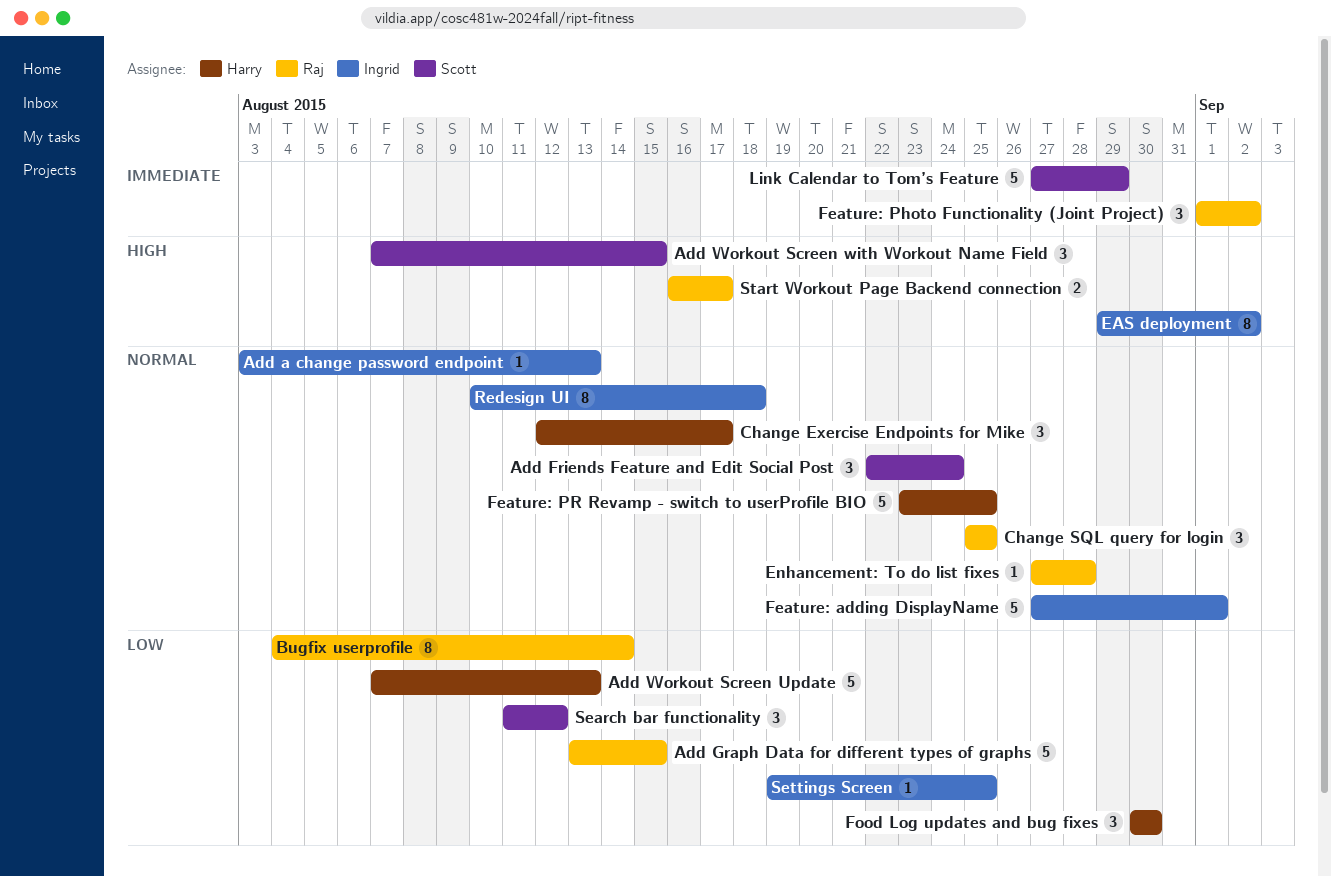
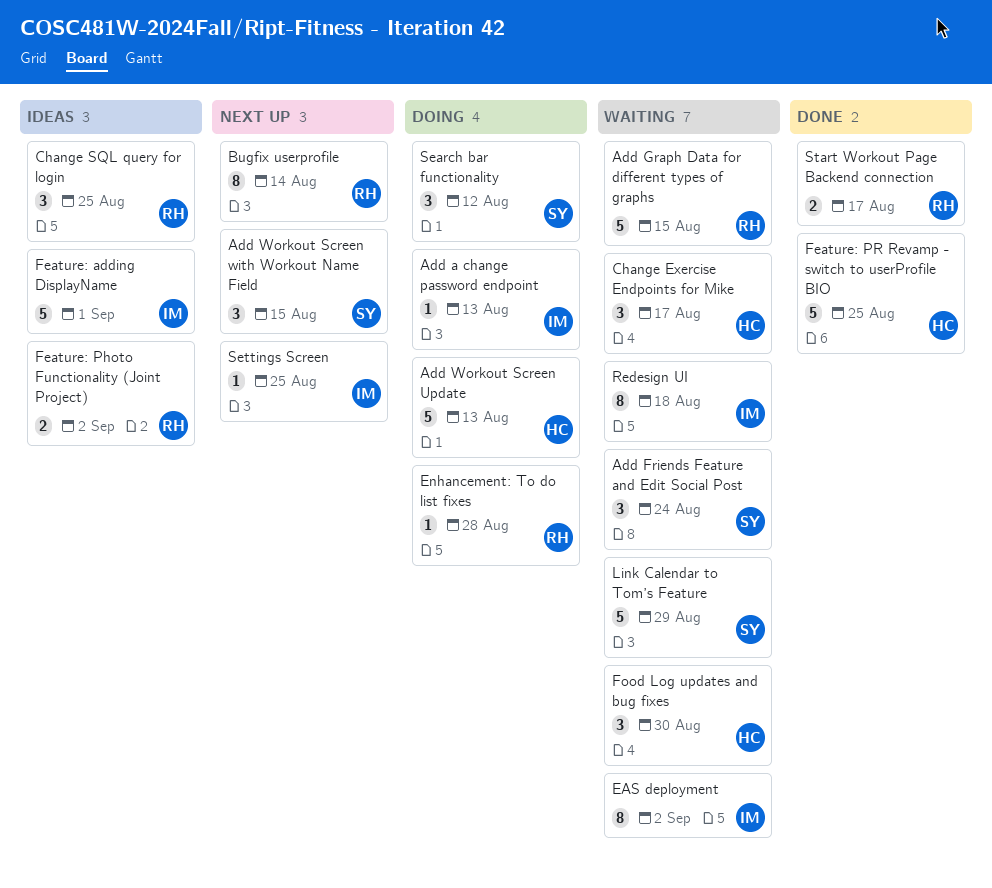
Feature: Photo Functionality (Joint Project), estimate: 3 -> 2

